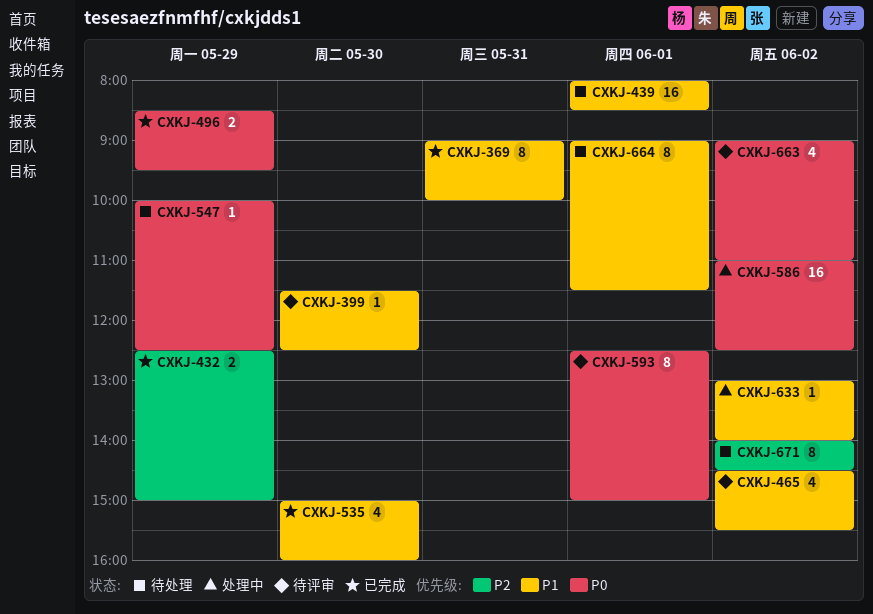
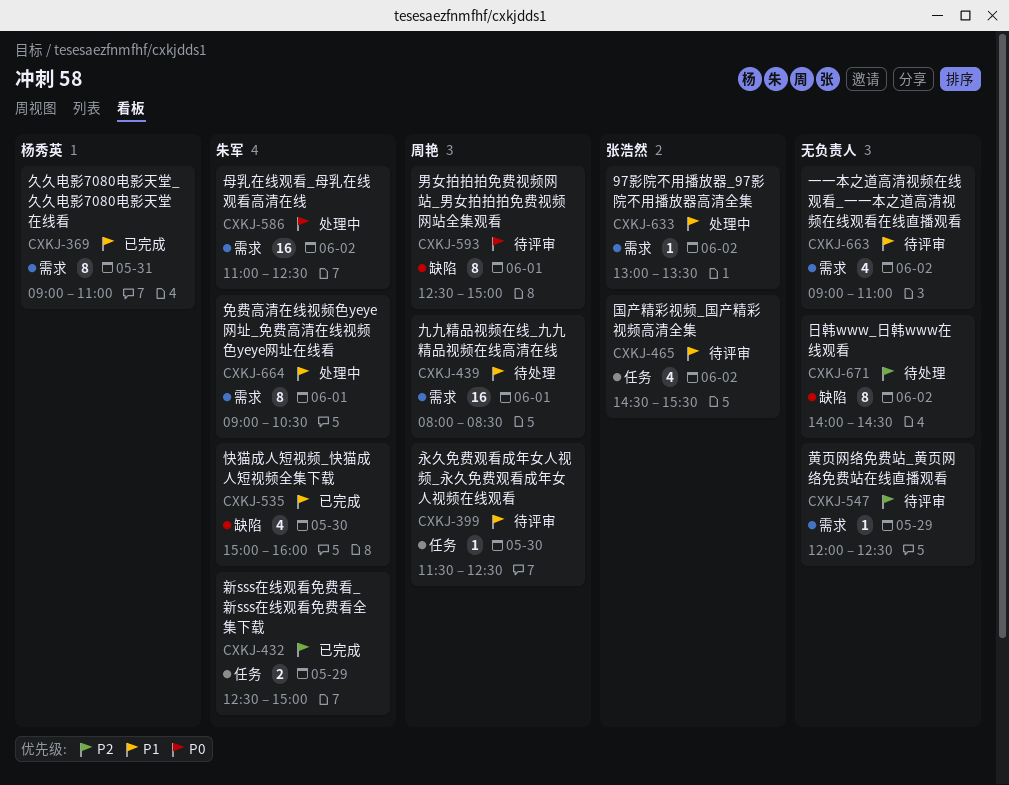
CXKJ-369, ends: 10:00 -> 11:00
CXKJ-496: present -> none
CXKJ-547, status: 待处理 -> 待评审
CXKJ-547, priority: P0 -> P2
CXKJ-547, begins: 10:00 -> 12:00
CXKJ-633, ends: 14:00 -> 13:30
CXKJ-663, priority: P0 -> P1
CXKJ-664, status: 待处理 -> 处理中
CXKJ-664, ends: 11:30 -> 10:30

